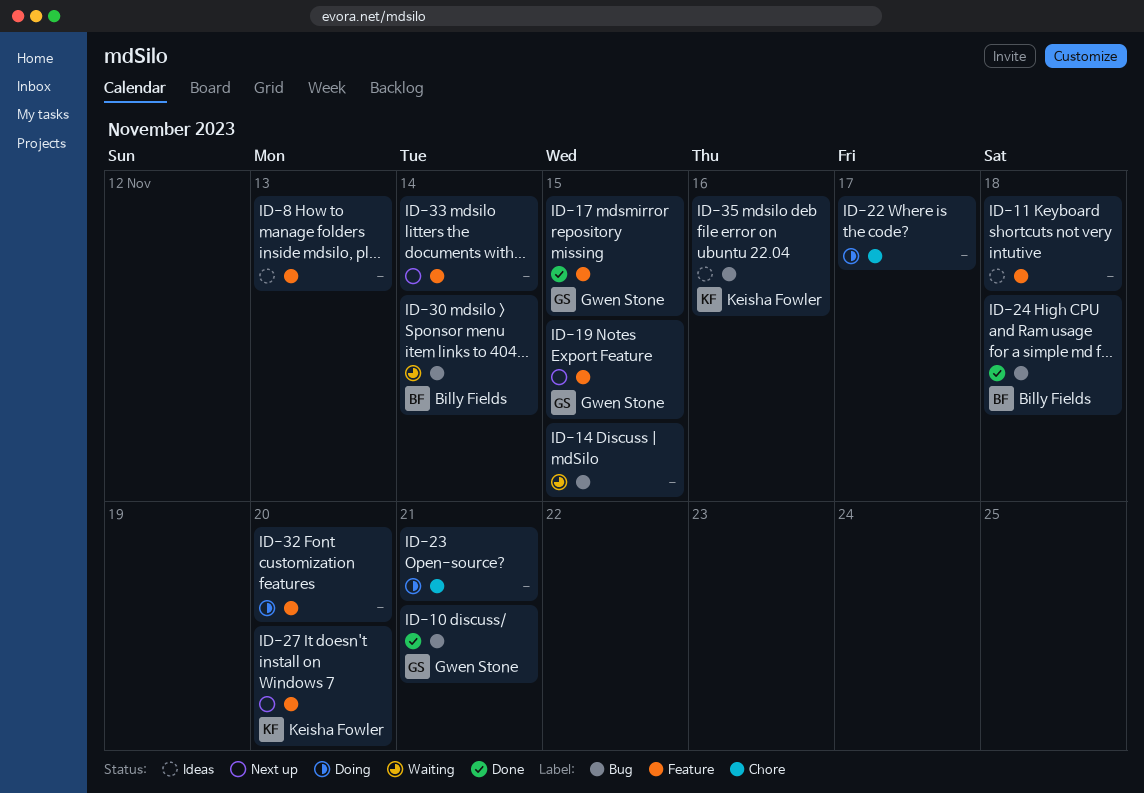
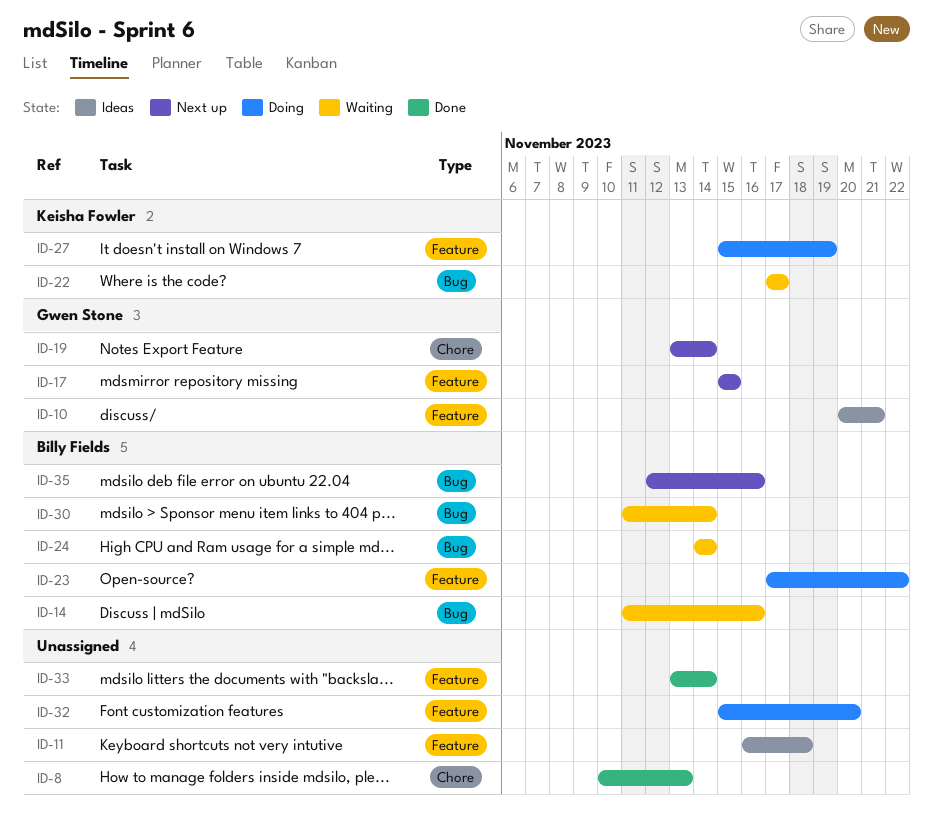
ID-8, status: Ideas -> Done
ID-8, label: Feature -> Chore
ID-10, status: Done -> Ideas
ID-10, label: Bug -> Feature
ID-14, owner: none -> Billy Fields
ID-14, due: Nov 15 -> Nov 16
ID-17, status: Done -> Next up
ID-19, label: Feature -> Chore
ID-19, due: Nov 15 -> Nov 14
ID-22, status: Doing -> Waiting
ID-22, owner: none -> Keisha Fowler
ID-22, label: Chore -> Bug
ID-23, owner: none -> Billy Fields
ID-23, label: Chore -> Feature
ID-23, due: Nov 21 -> Nov 22
ID-24, status: Done -> Waiting
ID-24, due: Nov 18 -> Nov 14
ID-27, status: Next up -> Doing
ID-27, due: Nov 20 -> Nov 19
ID-33, status: Next up -> Done
ID-35, status: Ideas -> Next up
ID-35, owner: Keisha Fowler -> Billy Fields

